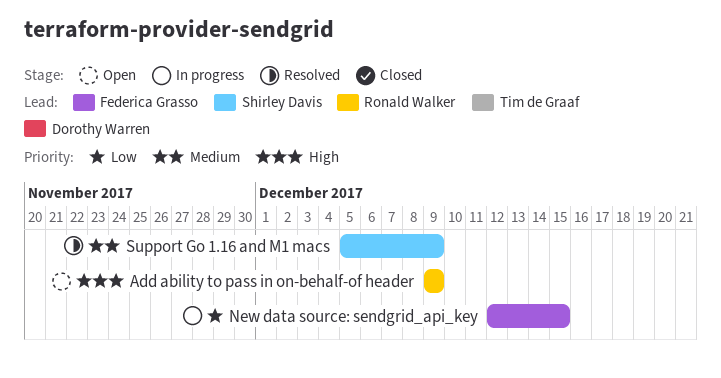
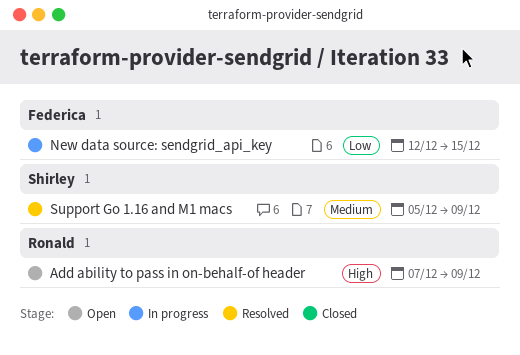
Add ability to pass in on-behalf-of header, start: Dec 9 -> Dec 7

